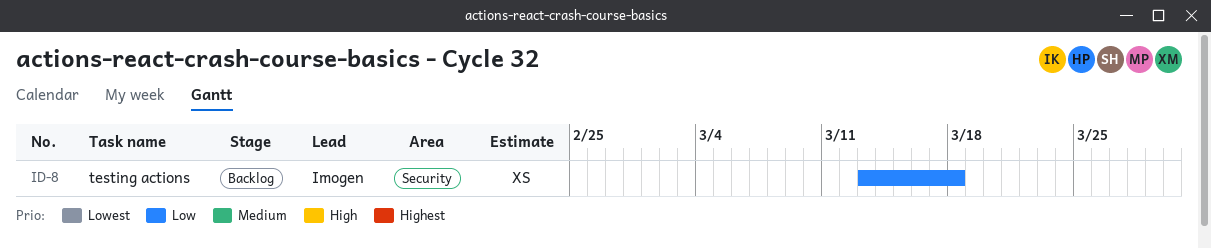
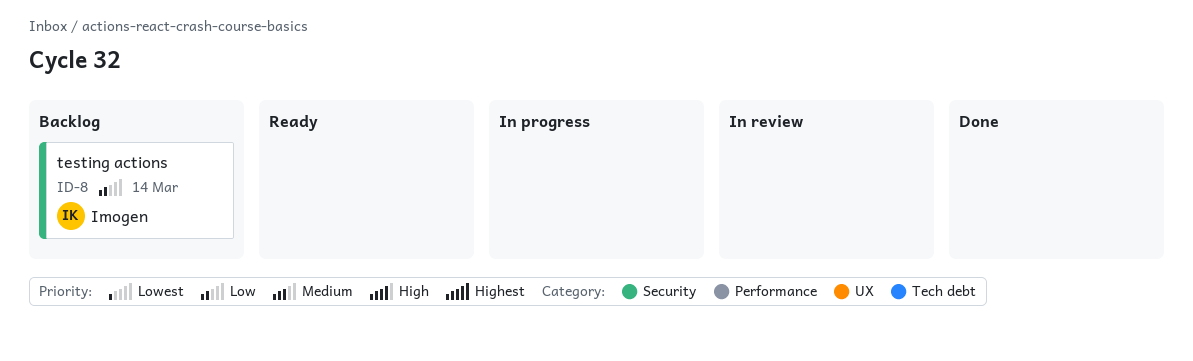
ID-8, due: Mar 18 -> Mar 14

